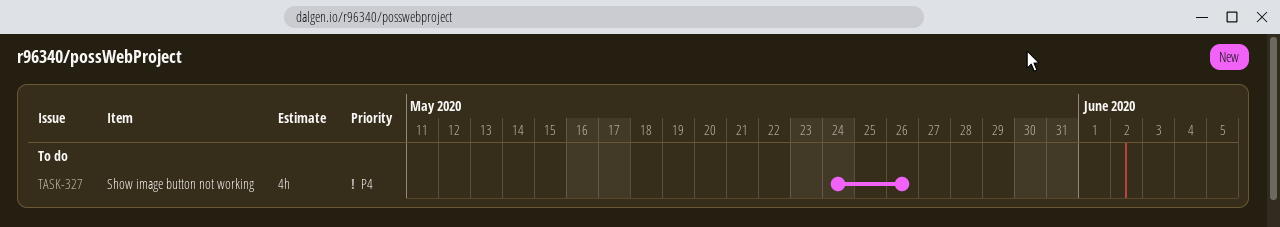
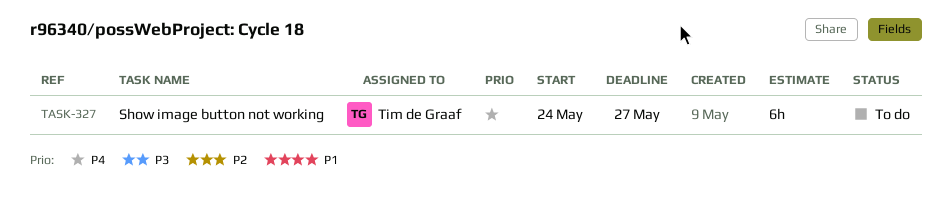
TASK-327, estimate: 4h -> 6h
TASK-327, due: May 26 -> May 27

